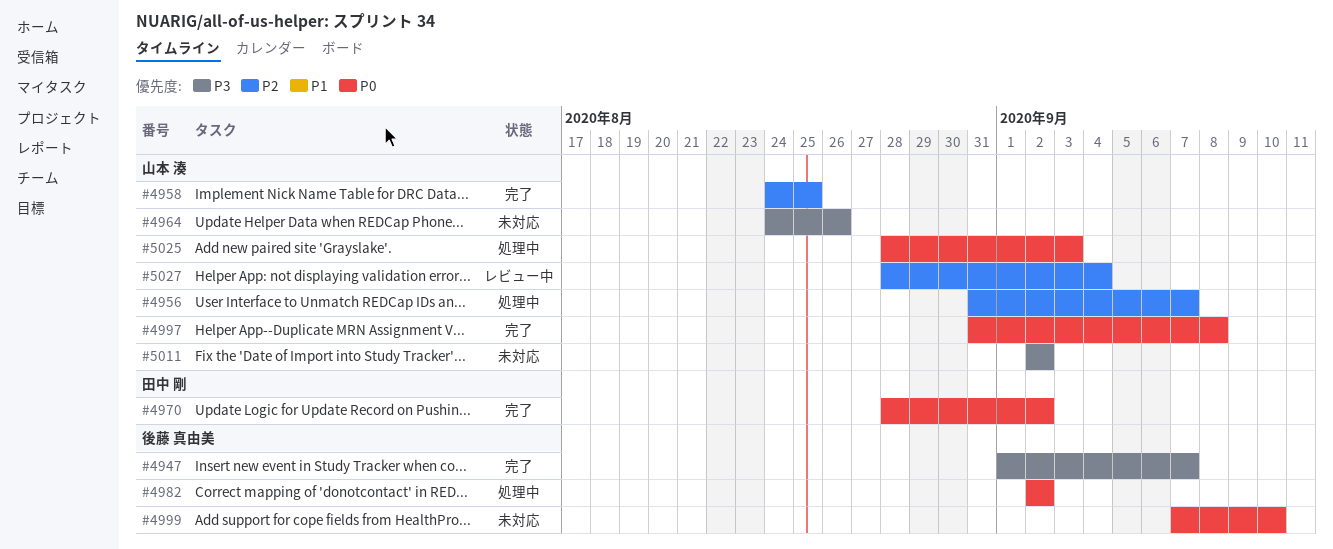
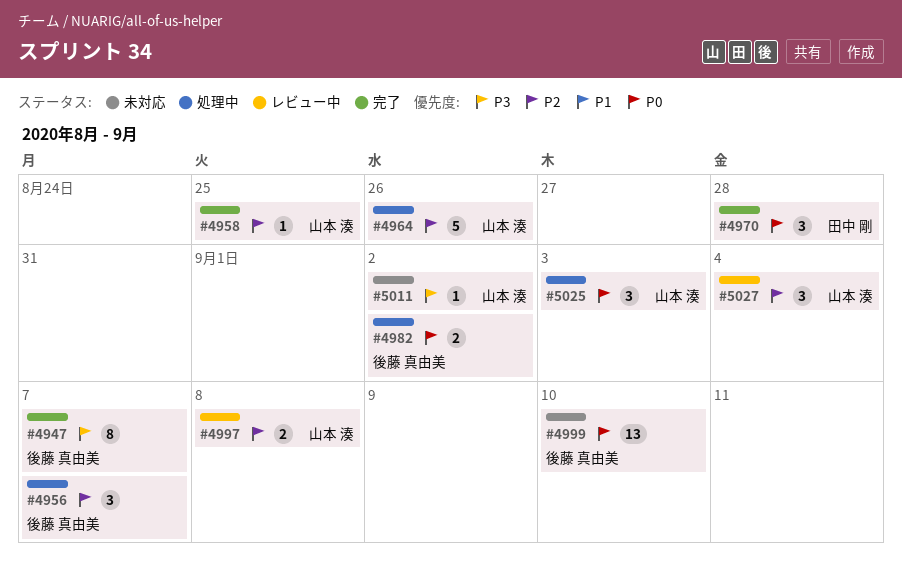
#4956, owner: 山本 湊 -> 後藤 真由美
#4964, status: 未対応 -> 処理中
#4964, priority: P3 -> P2
#4970, due: Sep 2 -> Aug 28
#4997, status: 完了 -> レビュー中
#4997, priority: P0 -> P2

